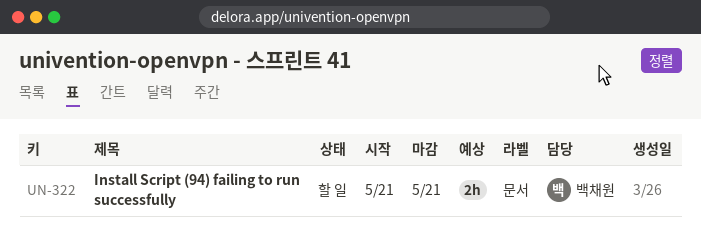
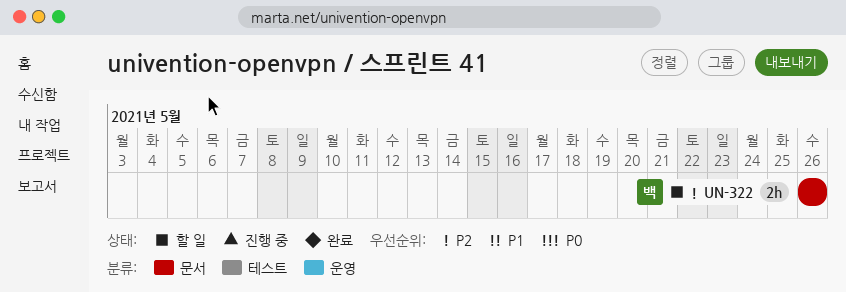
UN-322, start: May 21 -> May 26
UN-322, due: May 21 -> May 26

